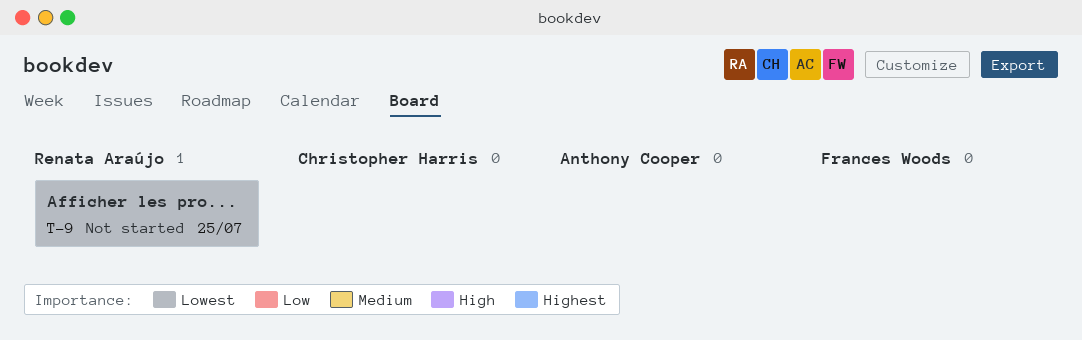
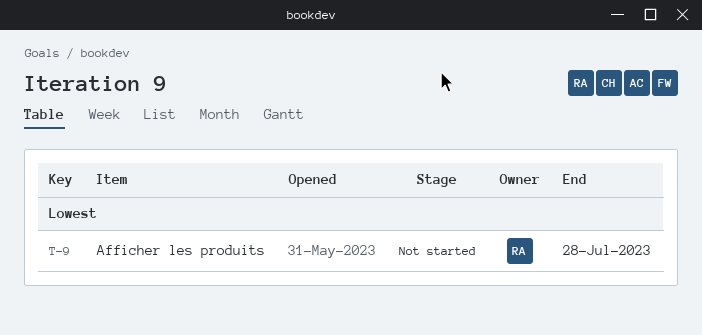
T-9, due: Jul 25 -> Jul 28

